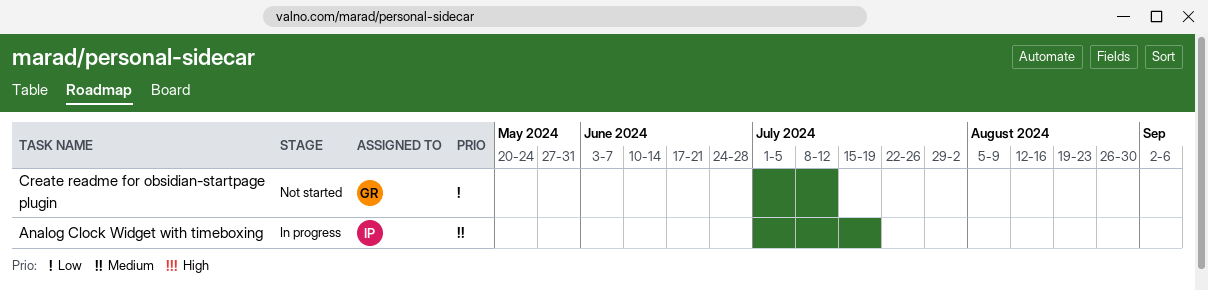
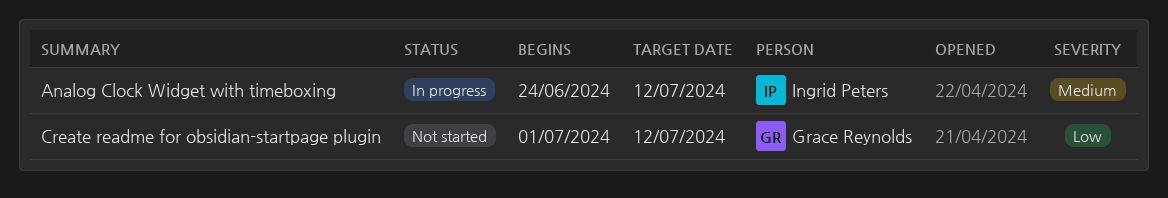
Analog Clock Widget with timeboxing, start: Jul 1 -> Jun 24
Analog Clock Widget with timeboxing, due: Jul 19 -> Jul 12

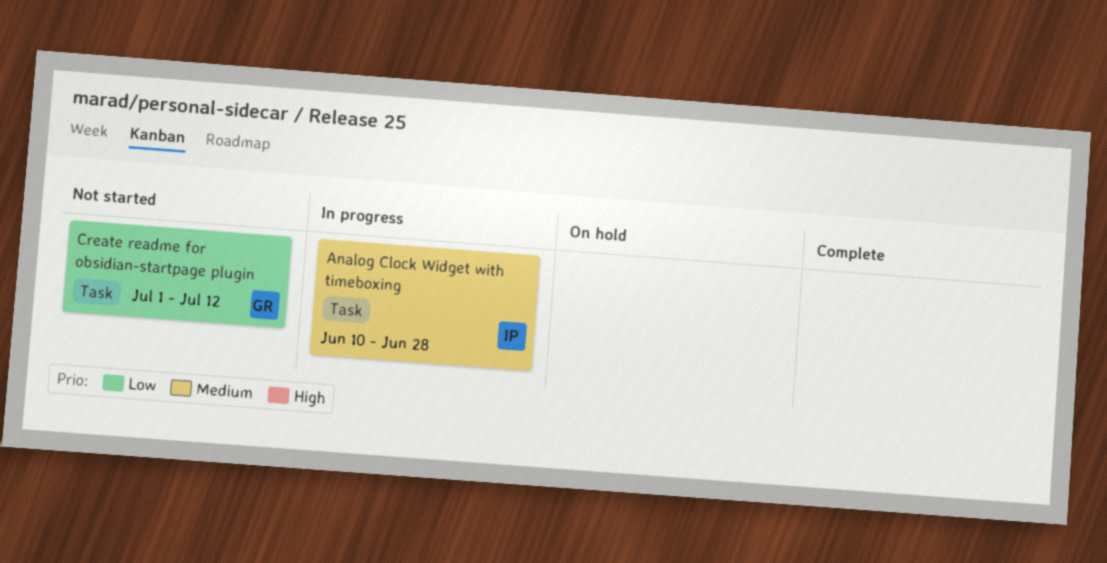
Analog Clock Widget with timeboxing, start: Jun 24 -> Jun 10
Analog Clock Widget with timeboxing, due: Jul 12 -> Jun 28

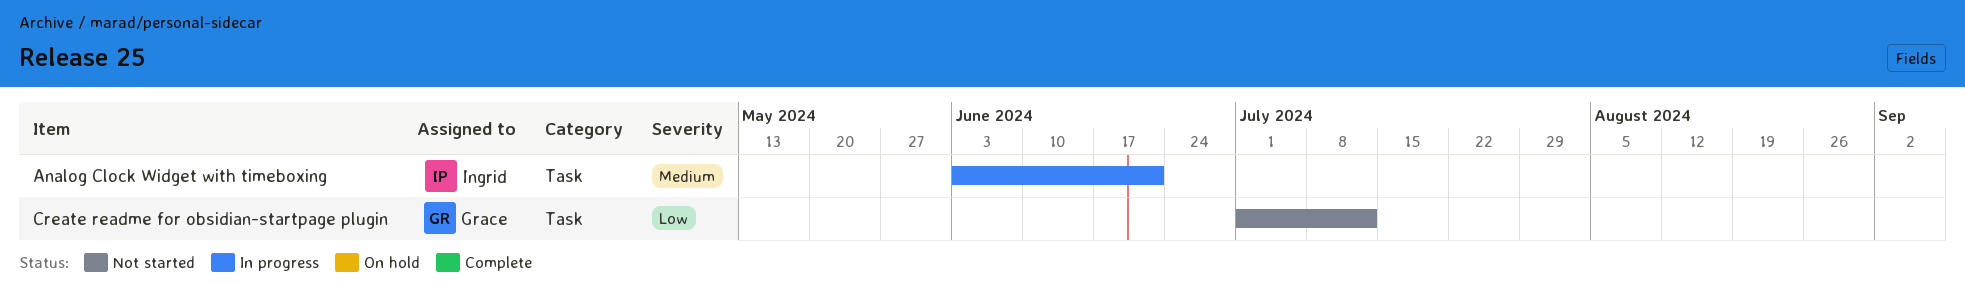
Analog Clock Widget with timeboxing, start: Jun 10 -> Jun 3
Analog Clock Widget with timeboxing, due: Jun 28 -> Jun 21

